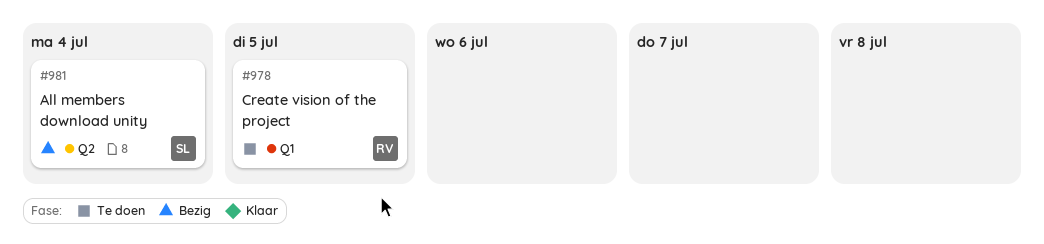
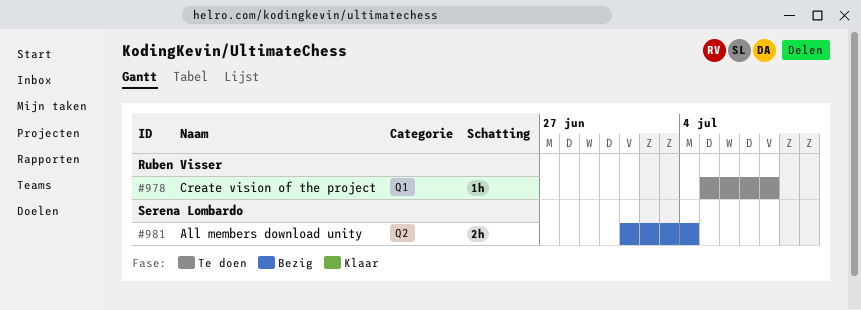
#978, due: Jul 5 -> Jul 8

